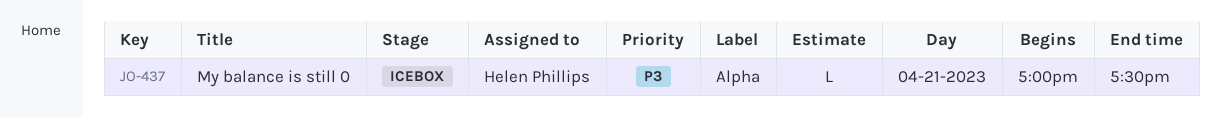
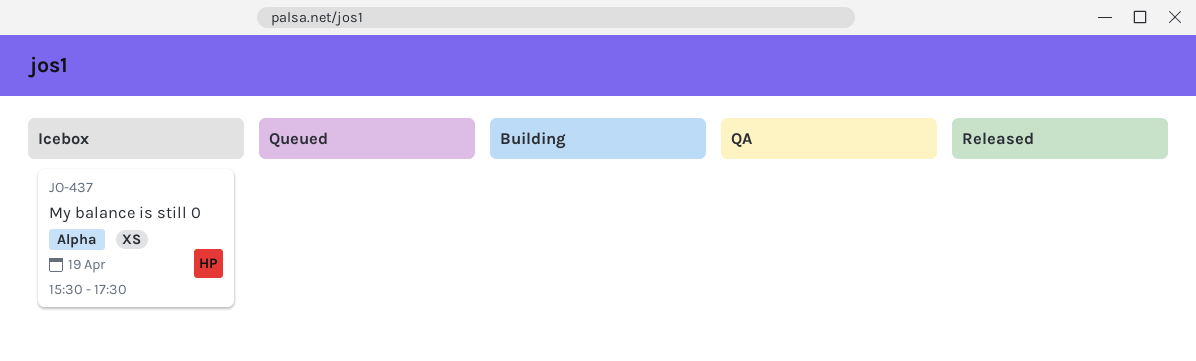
JO-437, estimate: L -> XS
JO-437, day: Apr 21 -> Apr 19
JO-437, begins: 17:00 -> 15:30

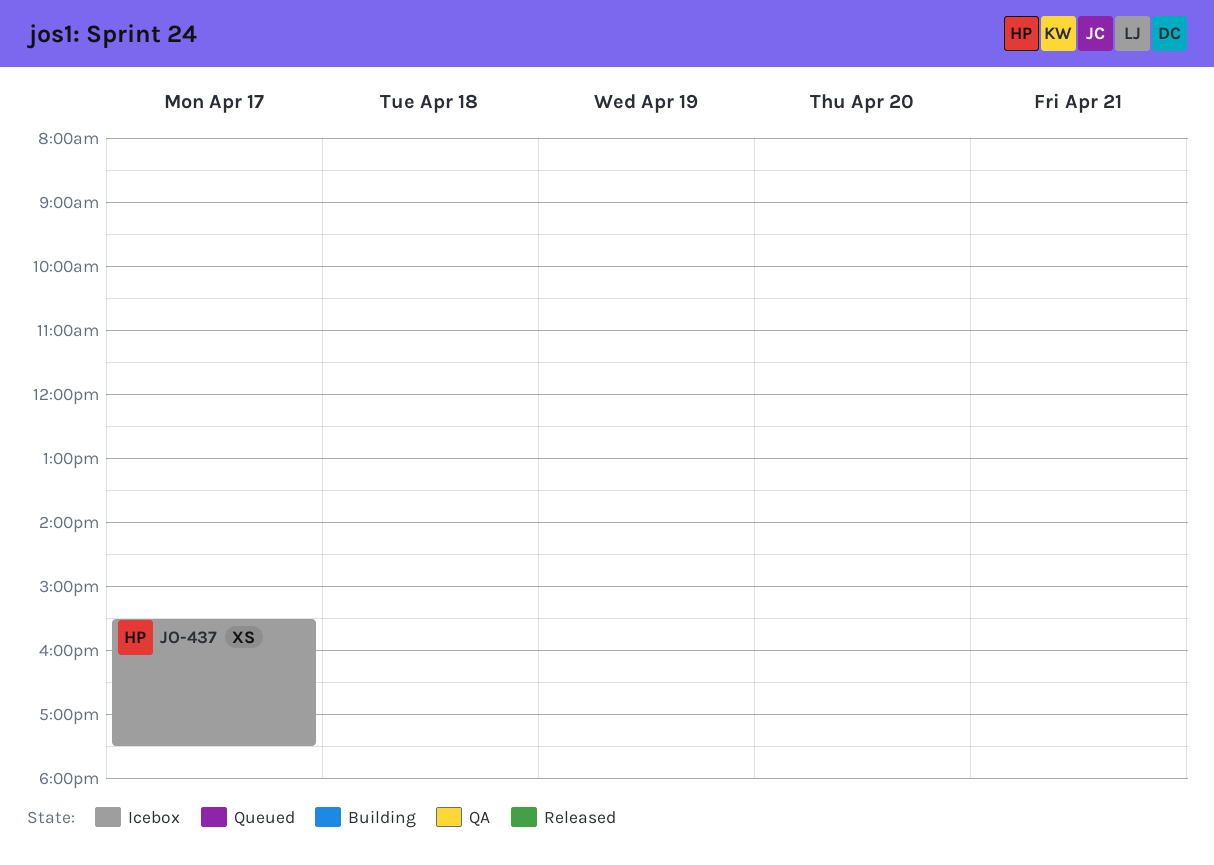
JO-437, day: Apr 19 -> Apr 17

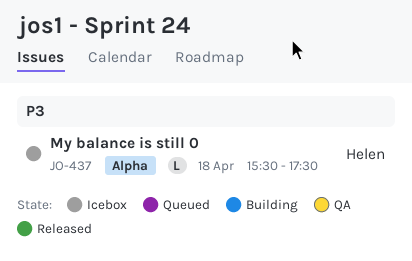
JO-437, estimate: XS -> L
JO-437, day: Apr 17 -> Apr 18

